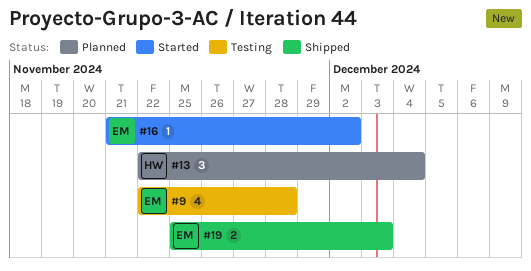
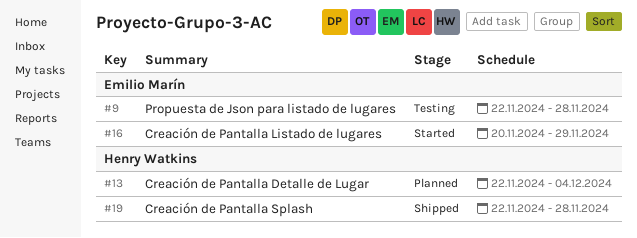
#16, start: Nov 21 -> Nov 20
#16, due: Dec 2 -> Nov 29
#19, owner: Emilio Marín -> Henry Watkins
#19, start: Nov 25 -> Nov 22
#19, due: Dec 3 -> Nov 28

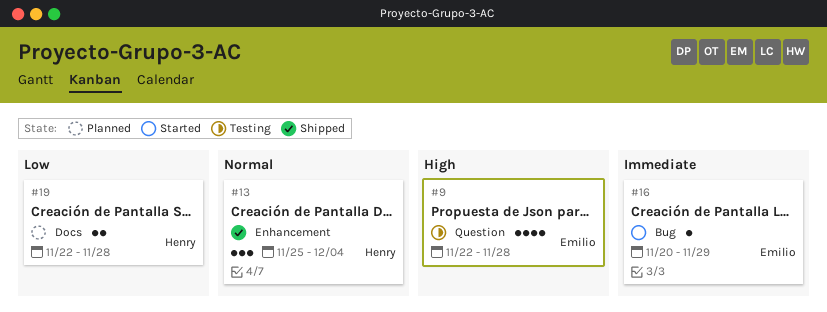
#13, status: Planned -> Shipped
#13, start: Nov 22 -> Nov 25
#19, status: Shipped -> Planned

